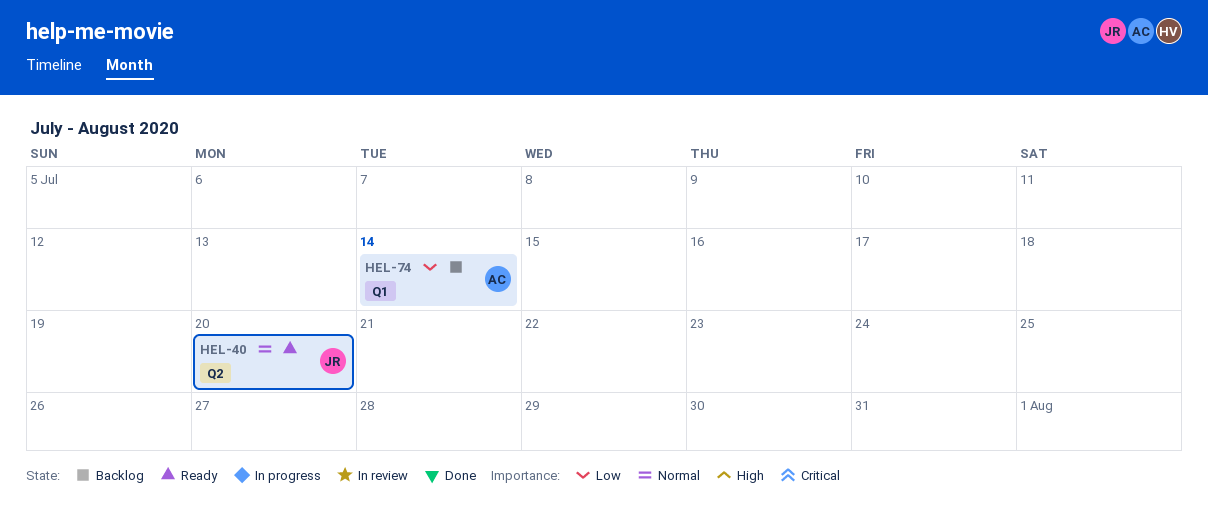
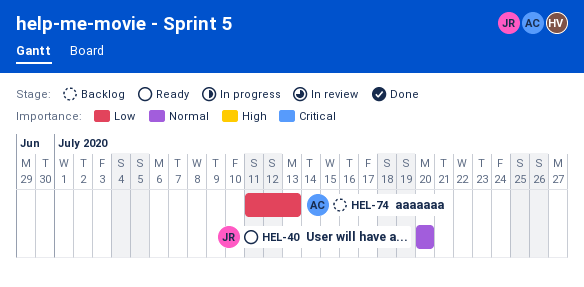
HEL-74, due: Jul 14 -> Jul 13

